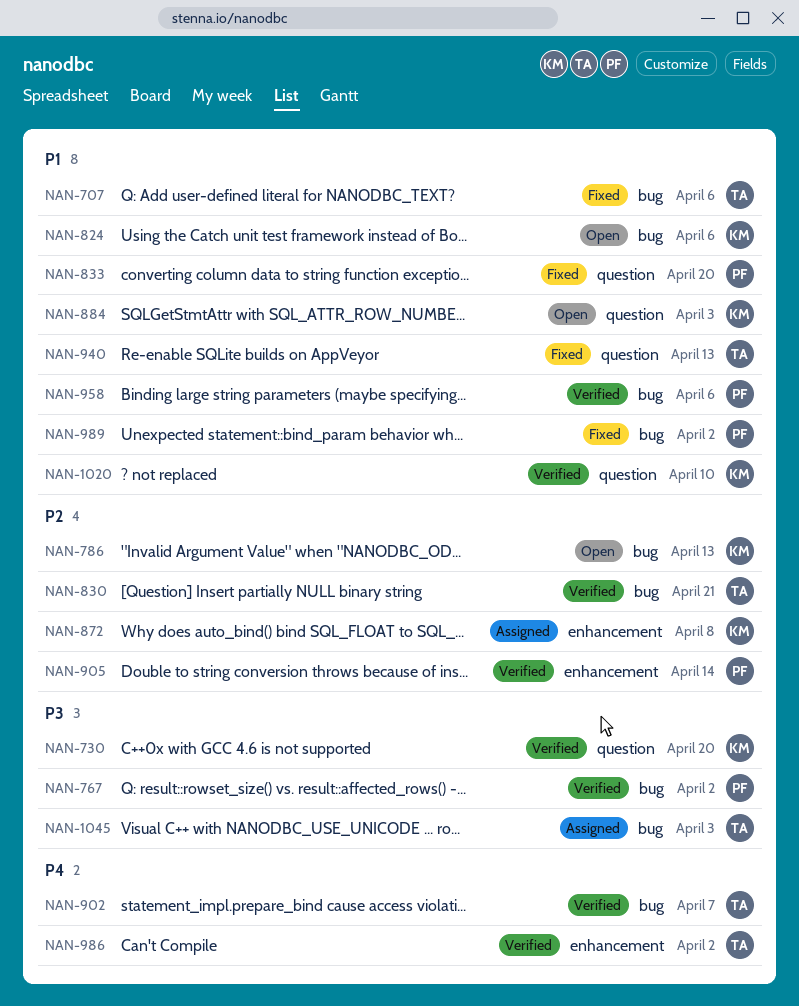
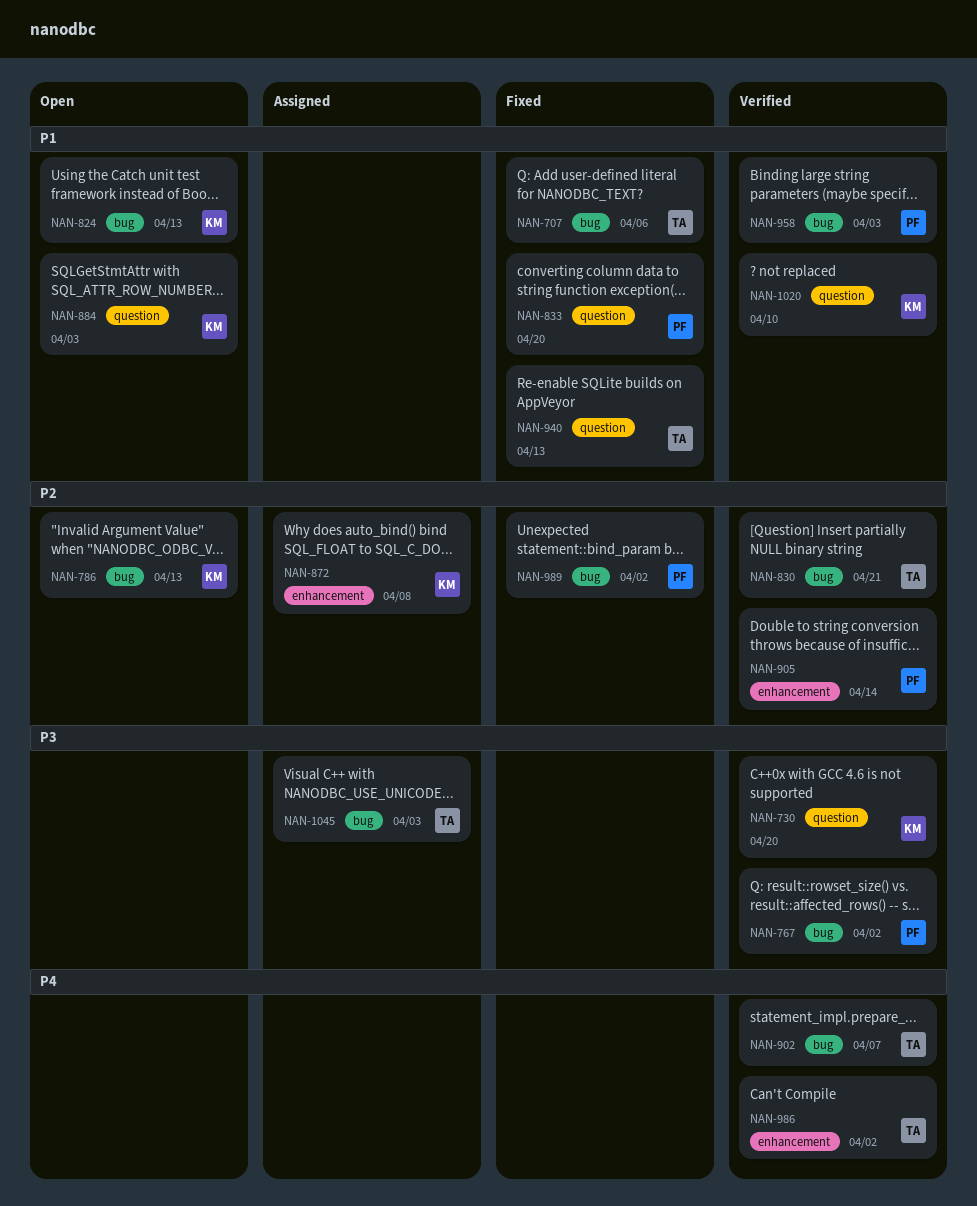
NAN-824, due: Apr 6 -> Apr 13
NAN-958, due: Apr 6 -> Apr 3
NAN-989, priority: P1 -> P2

